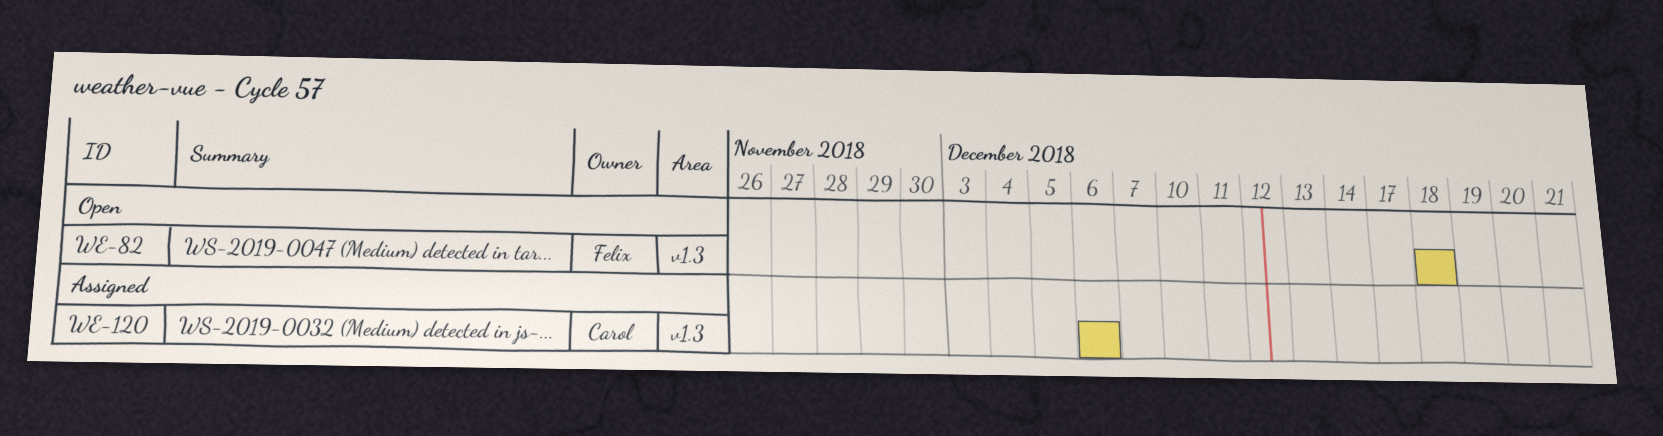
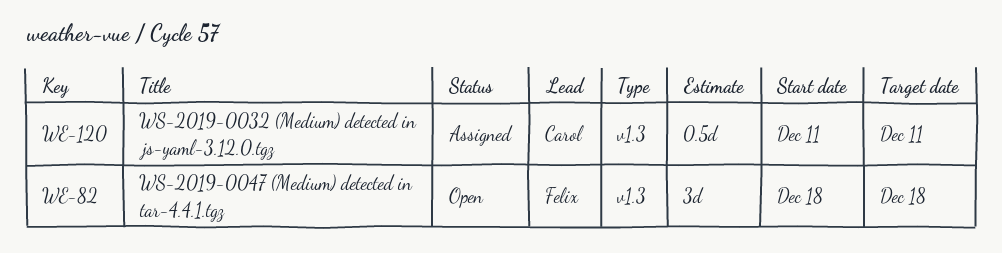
WE-120, start: Dec 6 -> Dec 11
WE-120, due: Dec 6 -> Dec 11

